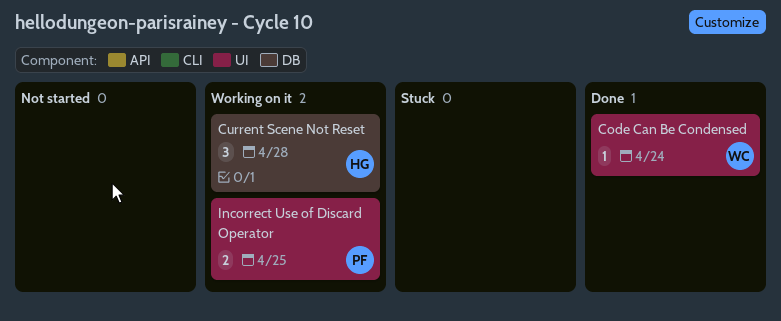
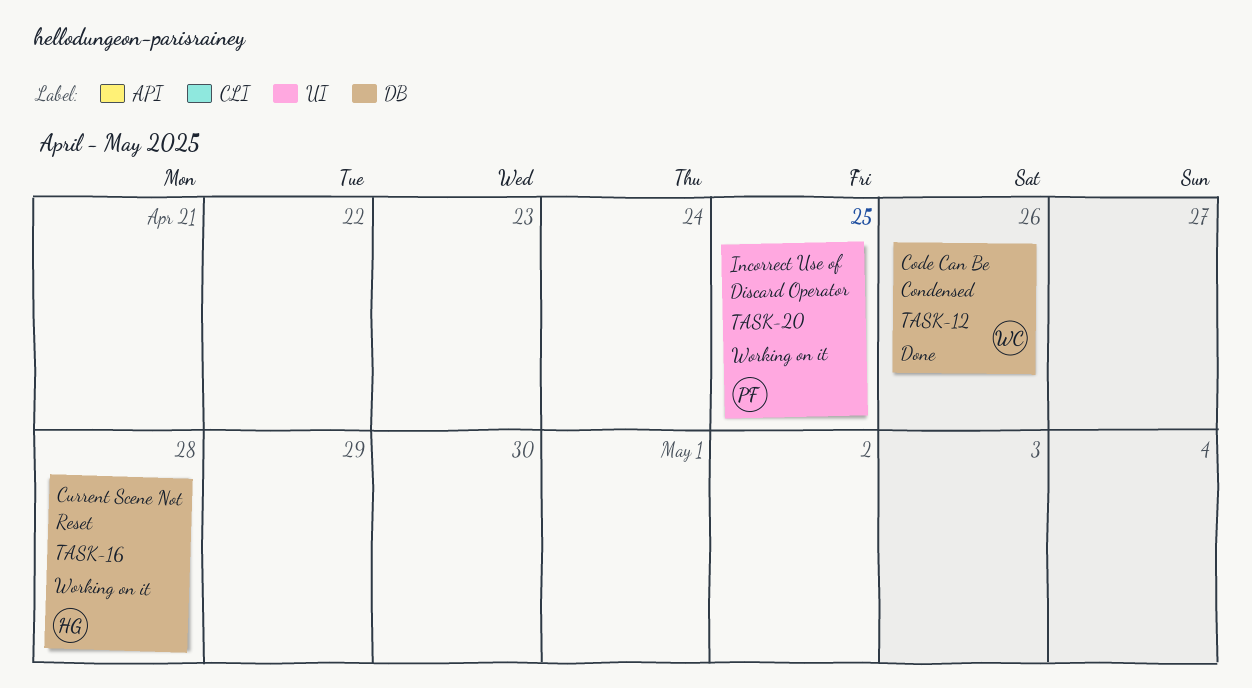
Code Can Be Condensed, label: UI -> DB
Code Can Be Condensed, due: Apr 24 -> Apr 26

